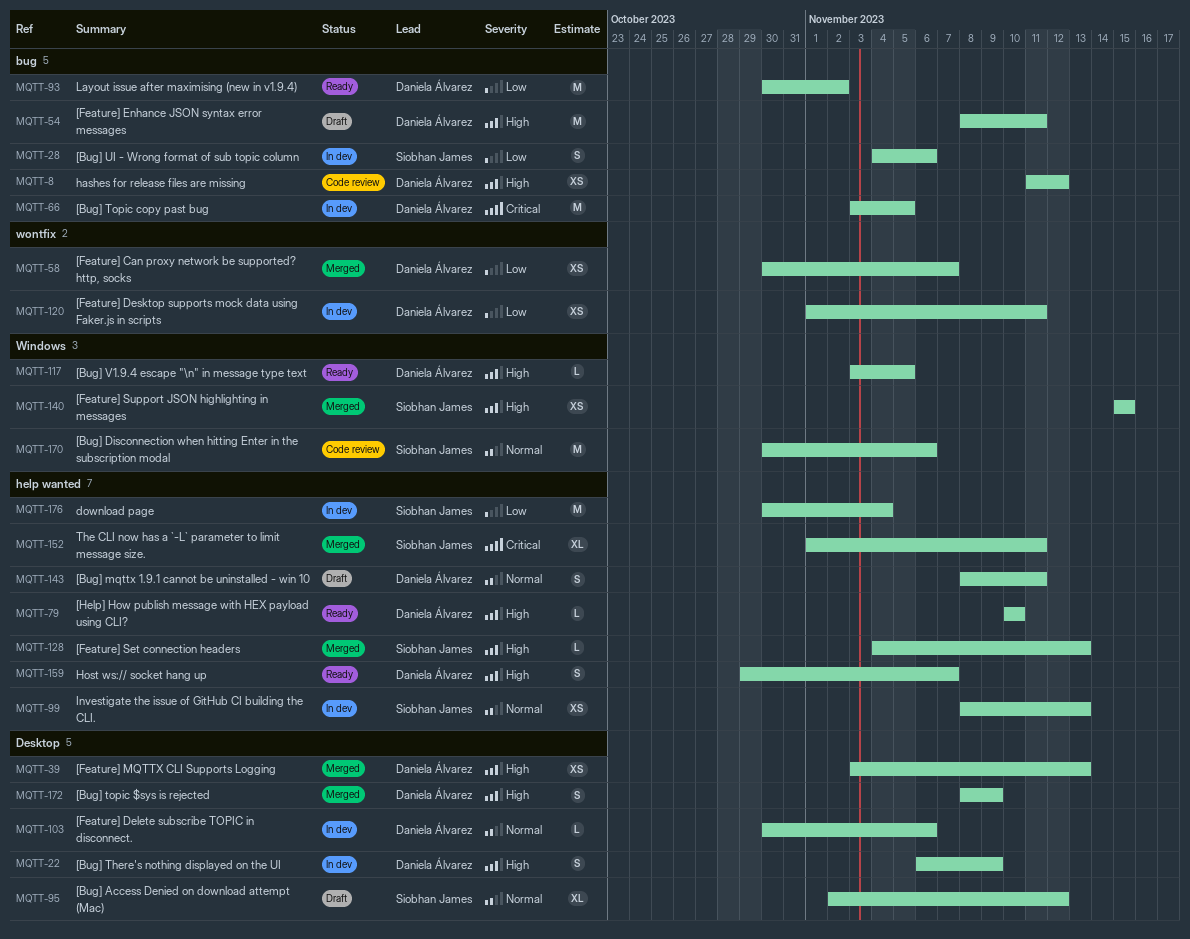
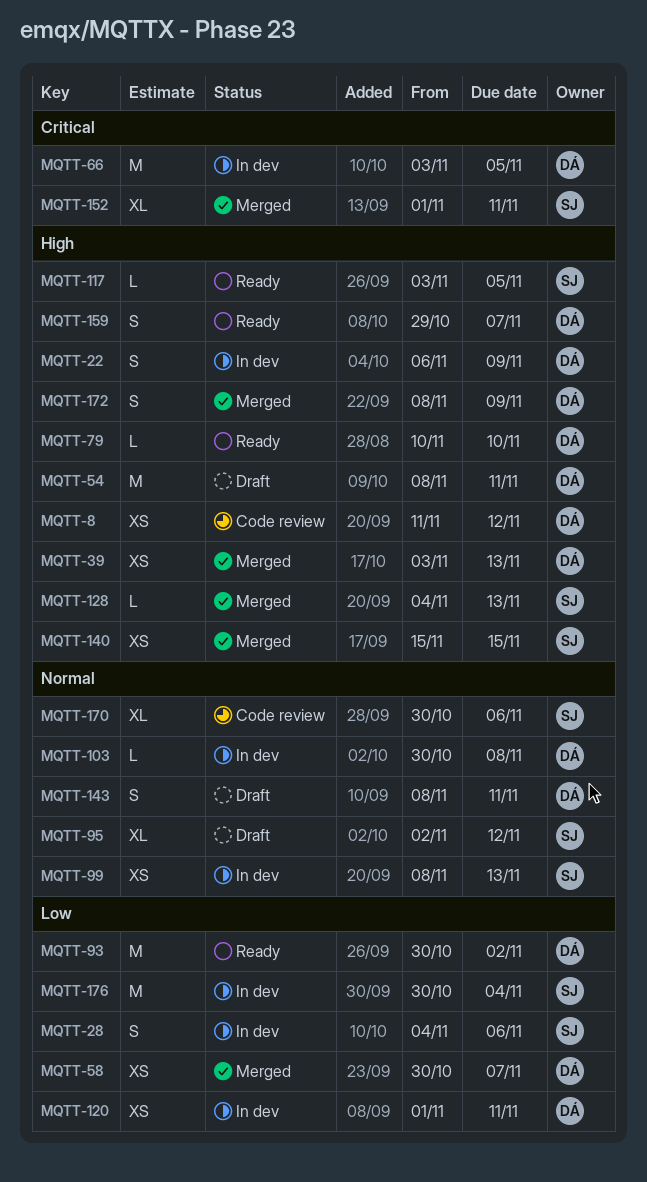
MQTT-103, due: Nov 6 -> Nov 8
MQTT-117, owner: Daniela Álvarez -> Siobhan James
MQTT-170, estimate: M -> XL

